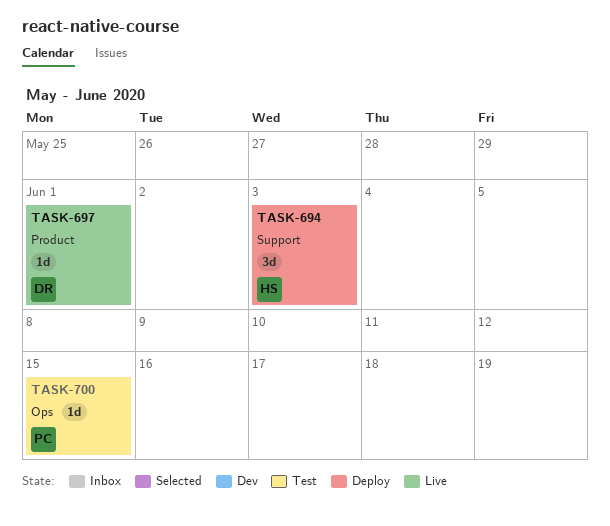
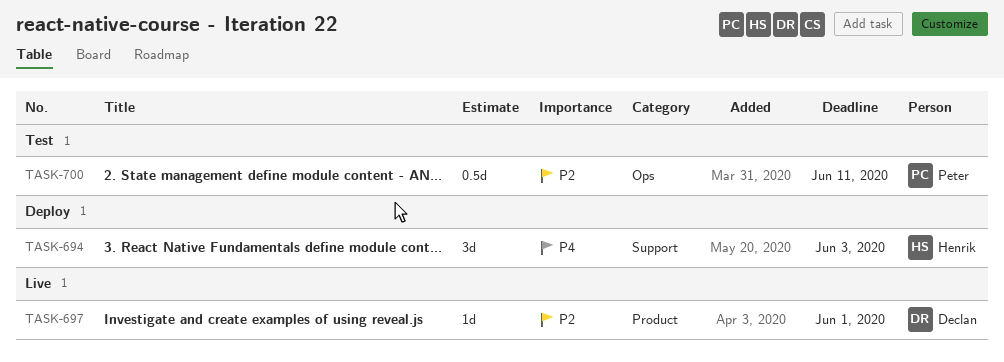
TASK-700, estimate: 1d -> 0.5d
TASK-700, due: Jun 15 -> Jun 11

